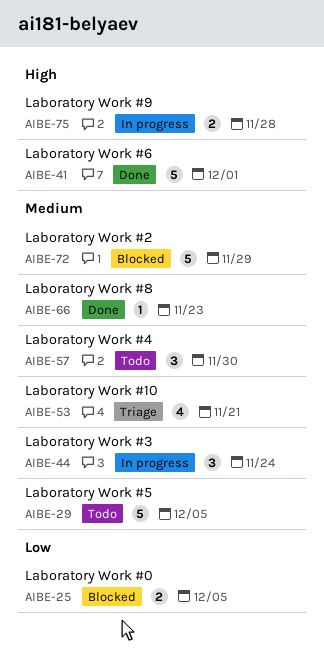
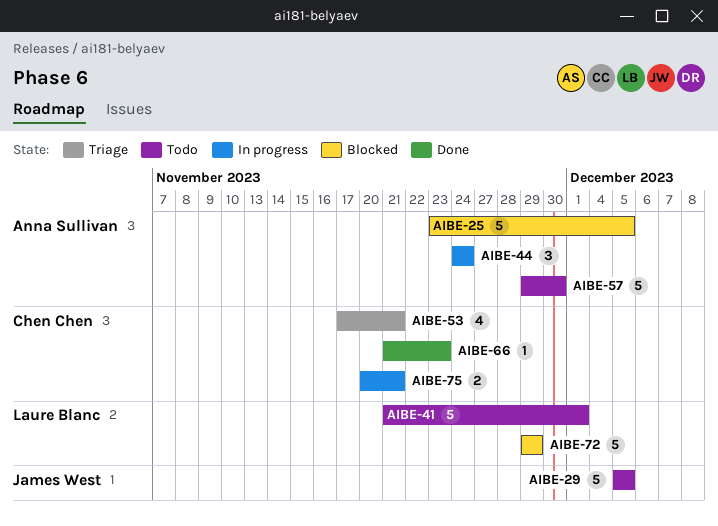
AIBE-25, estimate: 2 -> 5
AIBE-41, status: Done -> Todo
AIBE-57, estimate: 3 -> 5
AIBE-75, due: Nov 28 -> Nov 21

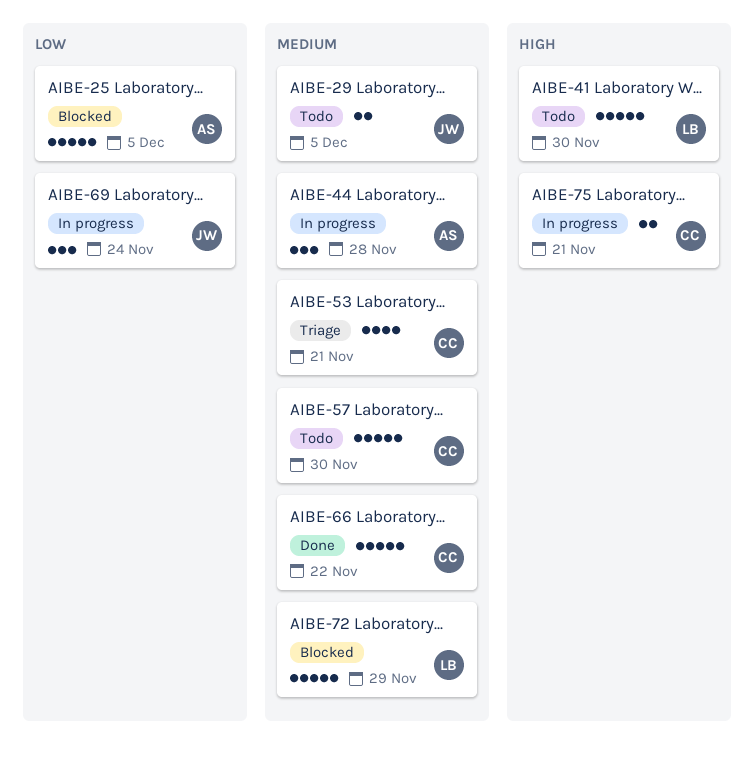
AIBE-29, estimate: 5 -> 2
AIBE-41, due: Dec 1 -> Nov 30
AIBE-44, due: Nov 24 -> Nov 28
AIBE-57, owner: Anna Sullivan -> Chen Chen
AIBE-66, estimate: 1 -> 5
AIBE-66, due: Nov 23 -> Nov 22
AIBE-69: none -> present

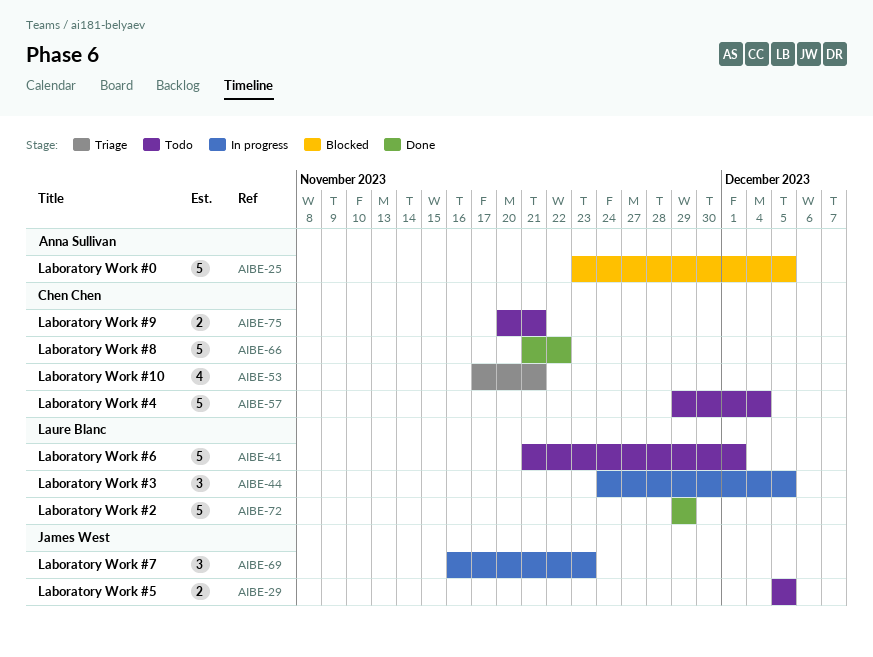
AIBE-41, due: Nov 30 -> Dec 1
AIBE-44, owner: Anna Sullivan -> Laure Blanc
AIBE-44, due: Nov 28 -> Dec 5
AIBE-57, due: Nov 30 -> Dec 4
AIBE-69, due: Nov 24 -> Nov 23
AIBE-72, status: Blocked -> Done
AIBE-75, status: In progress -> Todo

